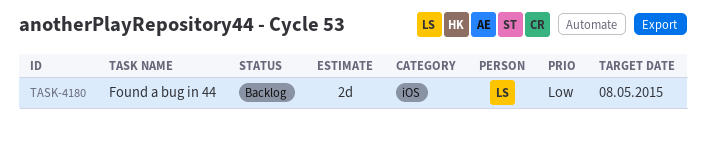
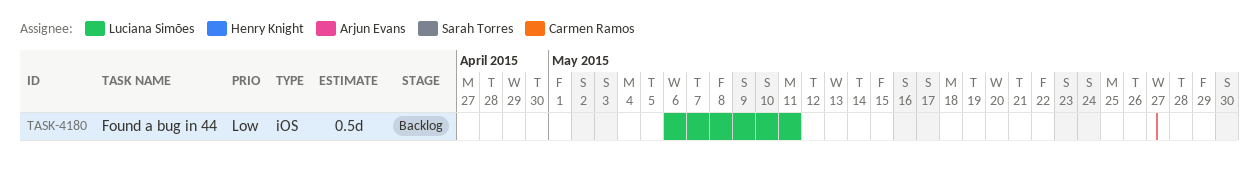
TASK-4180, estimate: 2d -> 0.5d
TASK-4180, due: May 8 -> May 11

